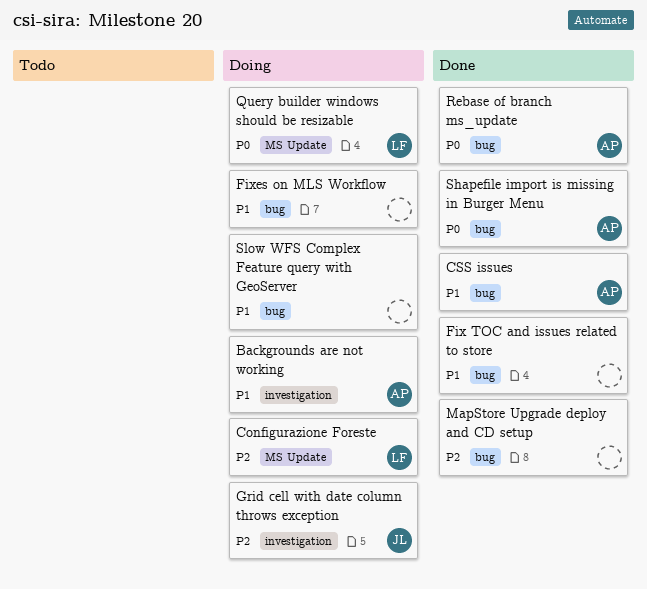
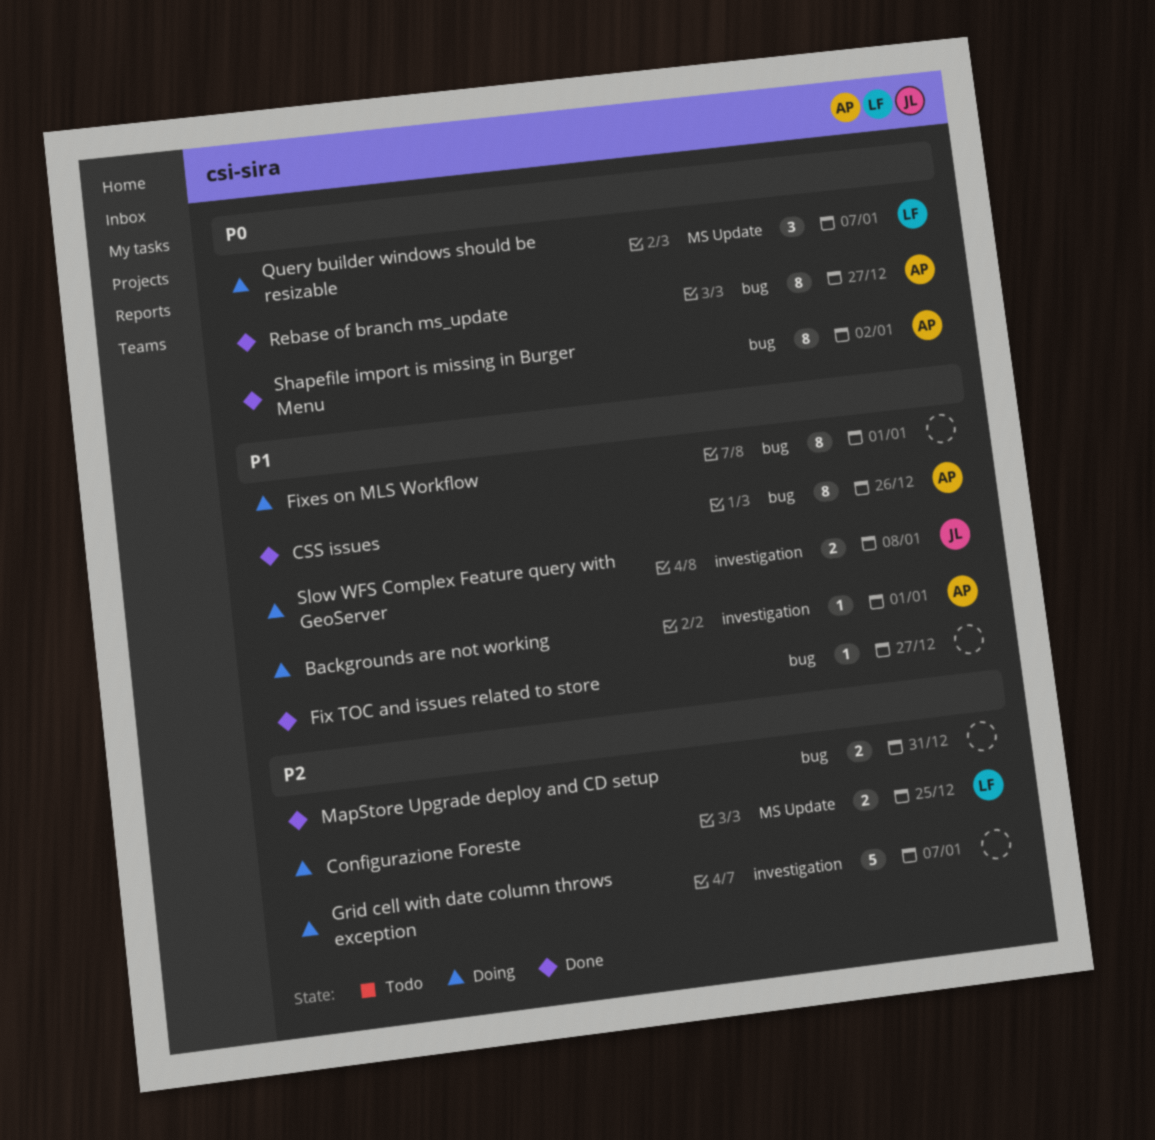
Grid cell with date column throws exception, owner: JL -> none
Slow WFS Complex Feature query with GeoServer, owner: none -> JL
Slow WFS Complex Feature query with GeoServer, label: bug -> investigation

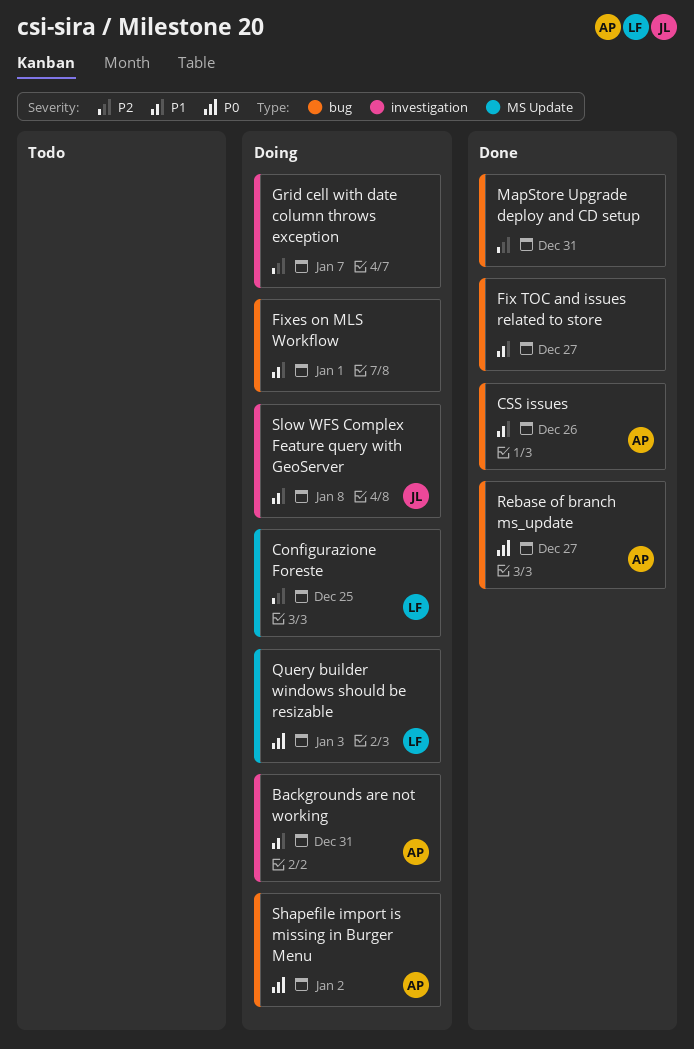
Backgrounds are not working, due: Jan 1 -> Dec 31
Query builder windows should be resizable, due: Jan 7 -> Jan 3
Shapefile import is missing in Burger Menu, status: Done -> Doing

